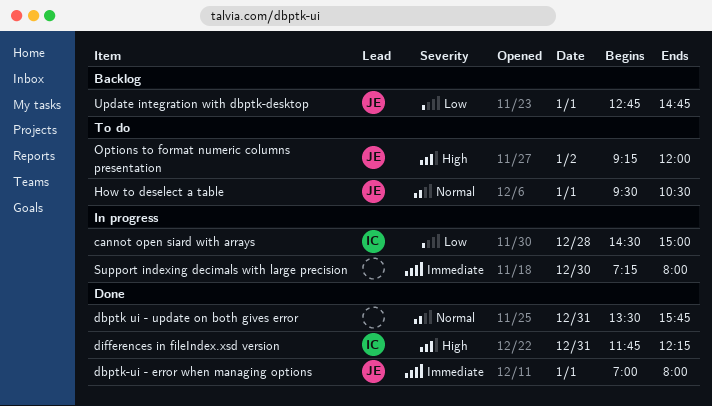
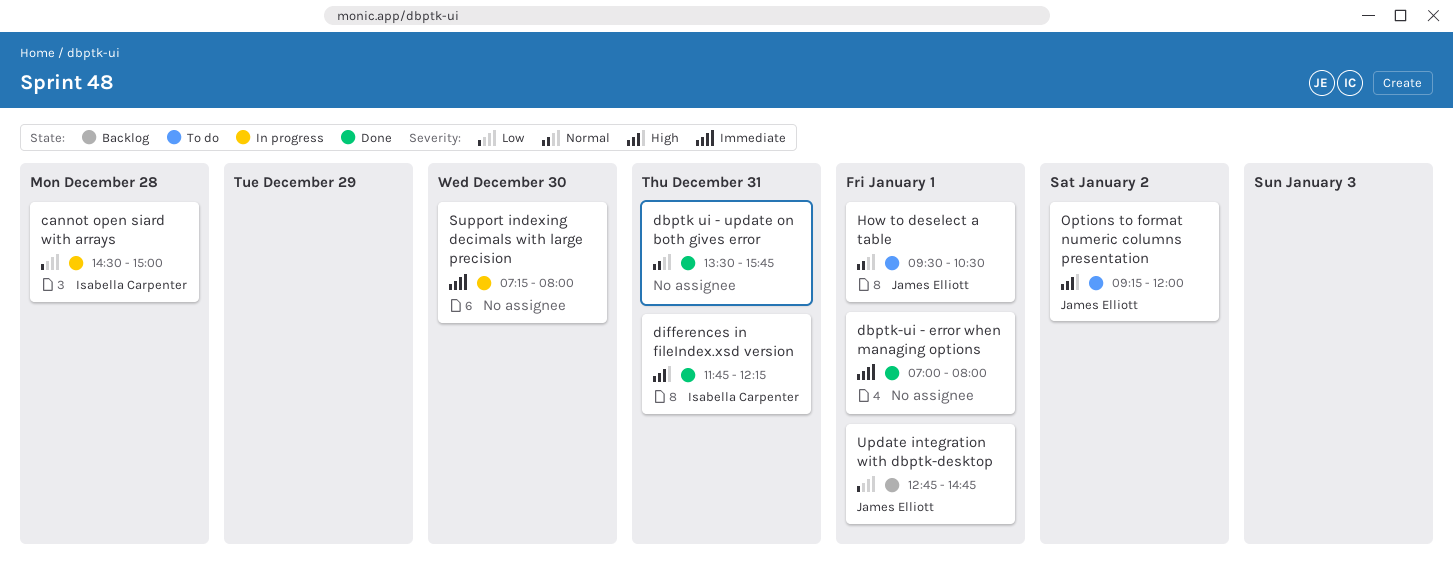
dbptk-ui - error when managing options, owner: James Elliott -> none

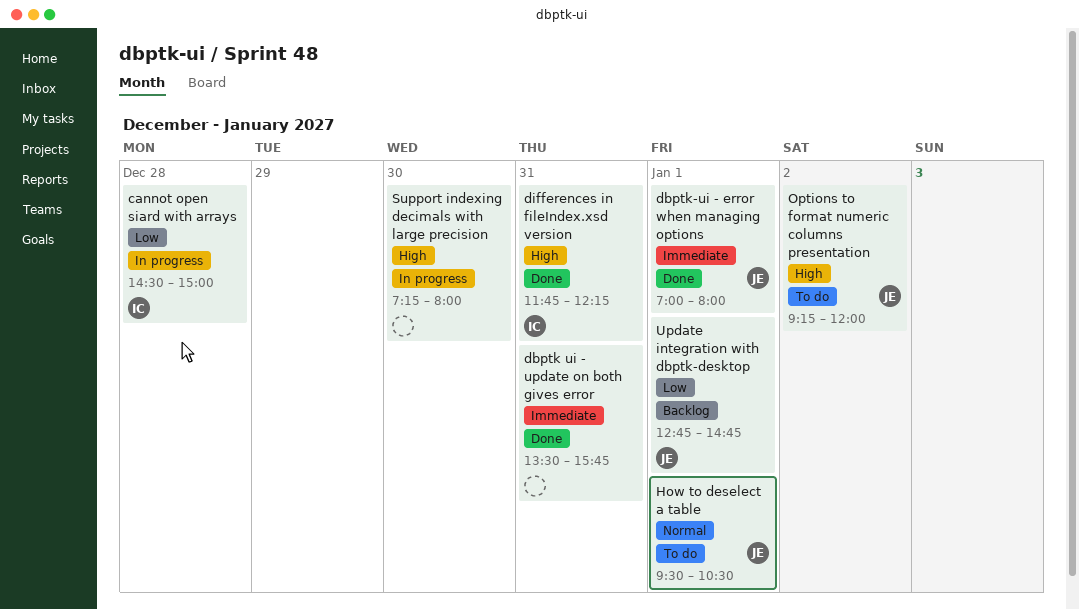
dbptk ui - update on both gives error, priority: Normal -> Immediate
dbptk-ui - error when managing options, owner: none -> James Elliott
Support indexing decimals with large precision, priority: Immediate -> High

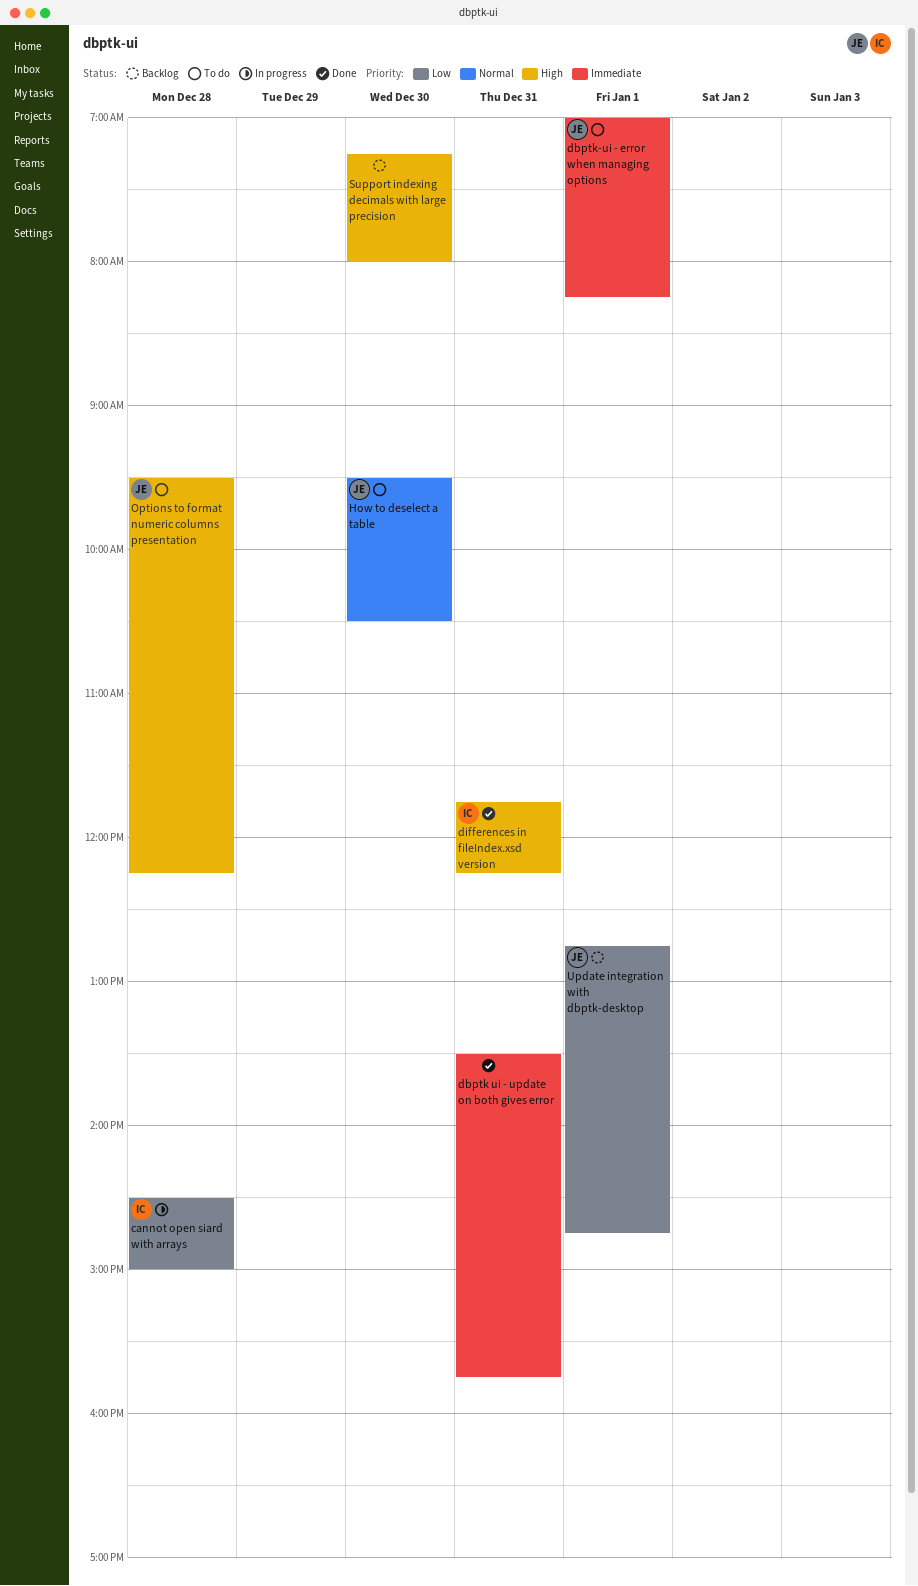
dbptk-ui - error when managing options, status: Done -> To do
dbptk-ui - error when managing options, ends: 08:00 -> 08:15
How to deselect a table, day: Jan 1 -> Dec 30
Options to format numeric columns presentation, day: Jan 2 -> Dec 28
Options to format numeric columns presentation, begins: 09:15 -> 09:30
Options to format numeric columns presentation, ends: 12:00 -> 12:15
Support indexing decimals with large precision, status: In progress -> Backlog

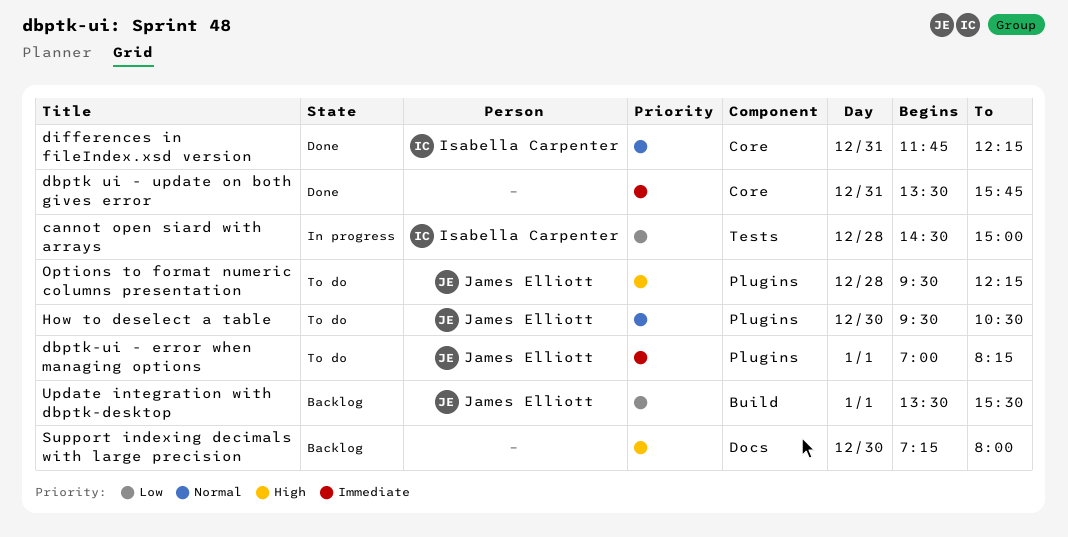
differences in fileIndex.xsd version, priority: High -> Normal
Update integration with dbptk-desktop, begins: 12:45 -> 13:30
Update integration with dbptk-desktop, ends: 14:45 -> 15:30

